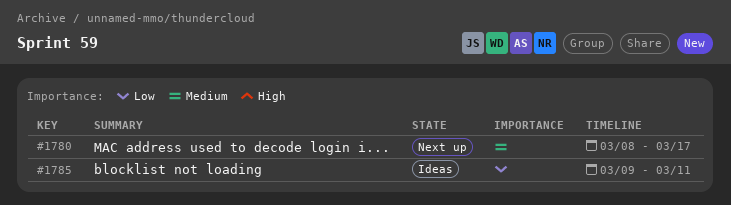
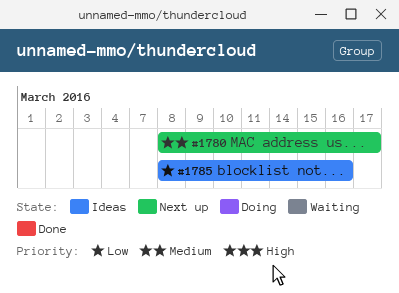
#1785, start: Mar 9 -> Mar 8
#1785, due: Mar 11 -> Mar 16

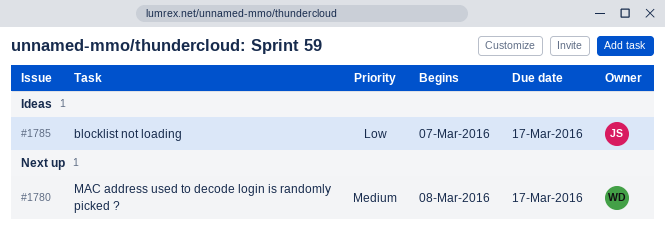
#1785, start: Mar 8 -> Mar 7
#1785, due: Mar 16 -> Mar 17

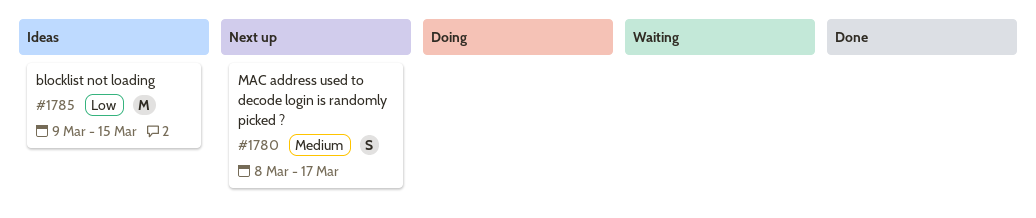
#1785, start: Mar 7 -> Mar 9
#1785, due: Mar 17 -> Mar 15

